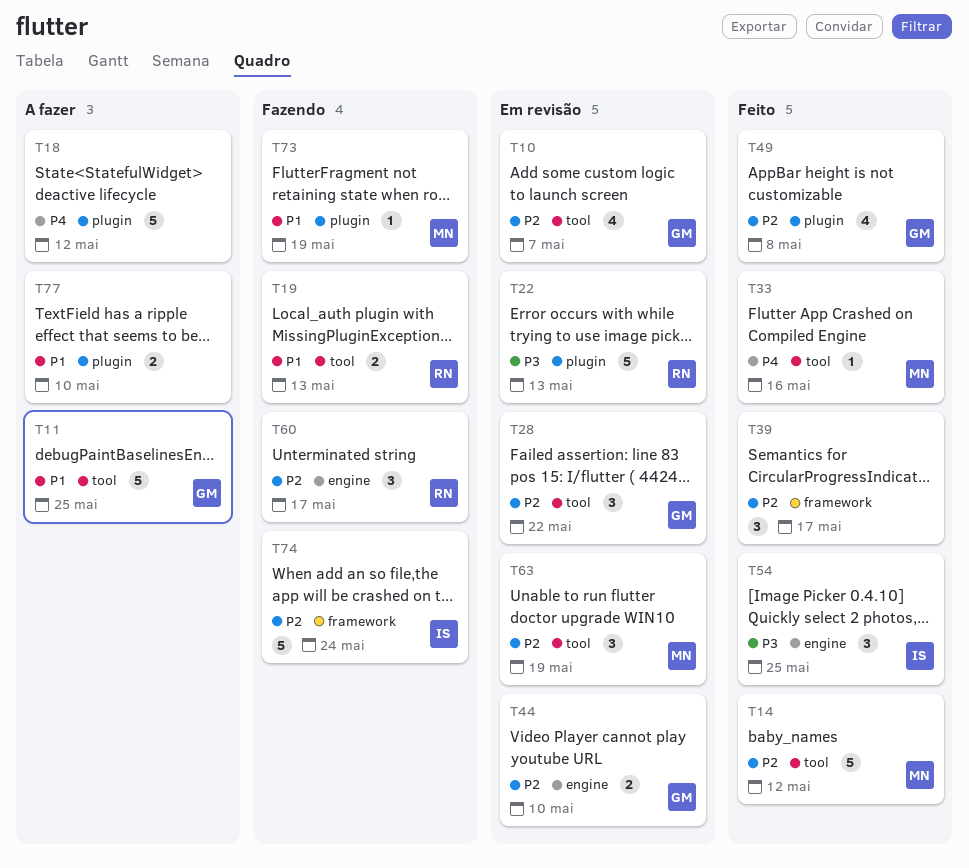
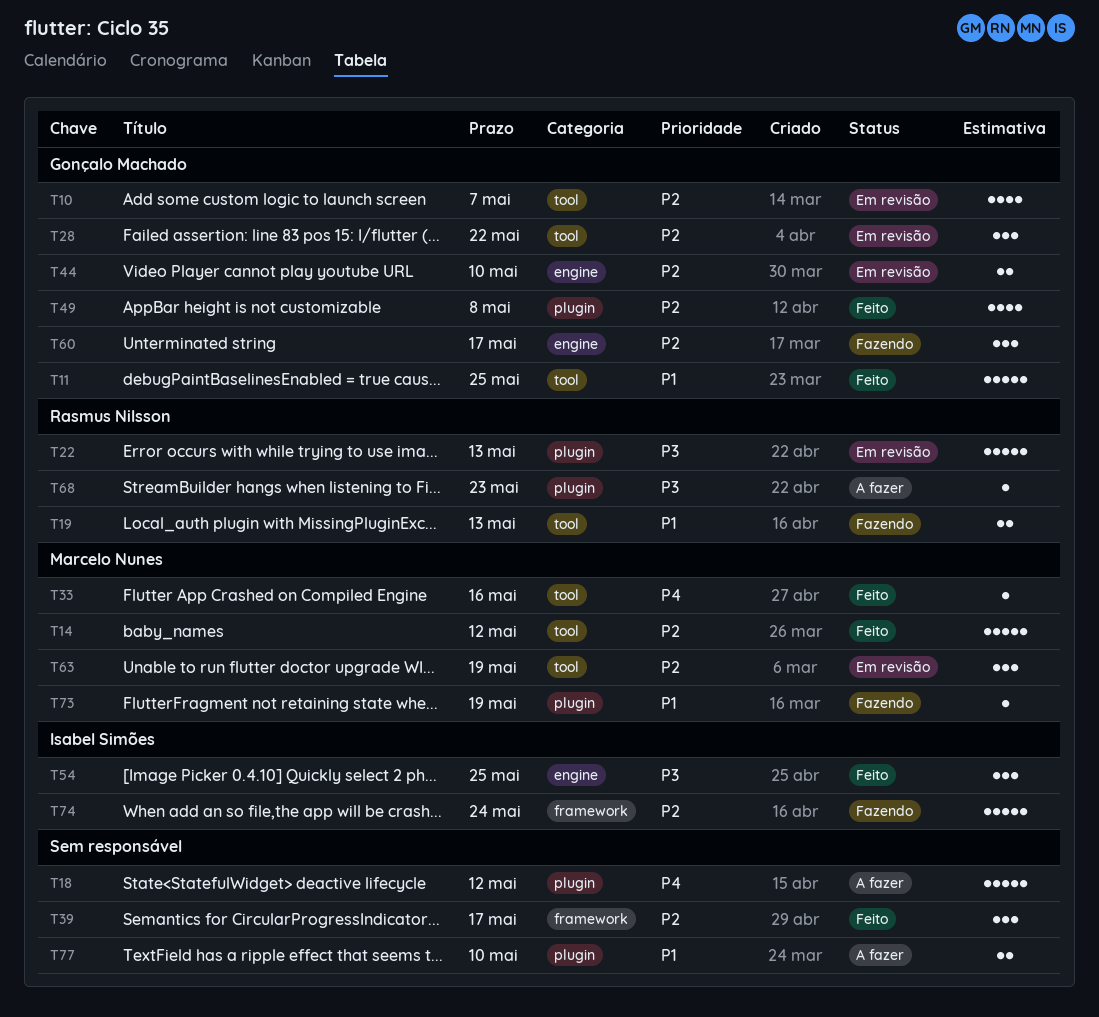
T11, status: A fazer -> Feito
T60, owner: Rasmus Nilsson -> Gonçalo Machado
T68: none -> present

